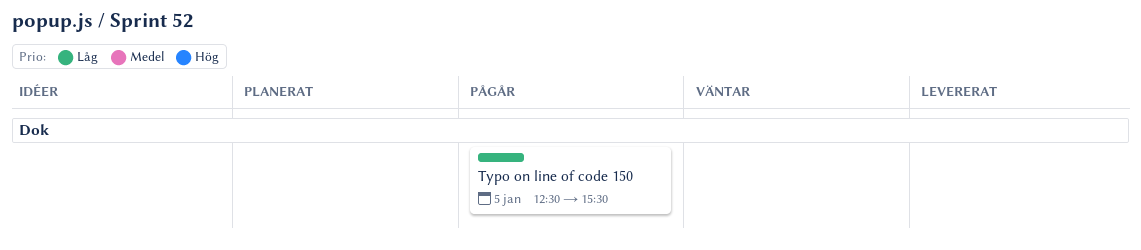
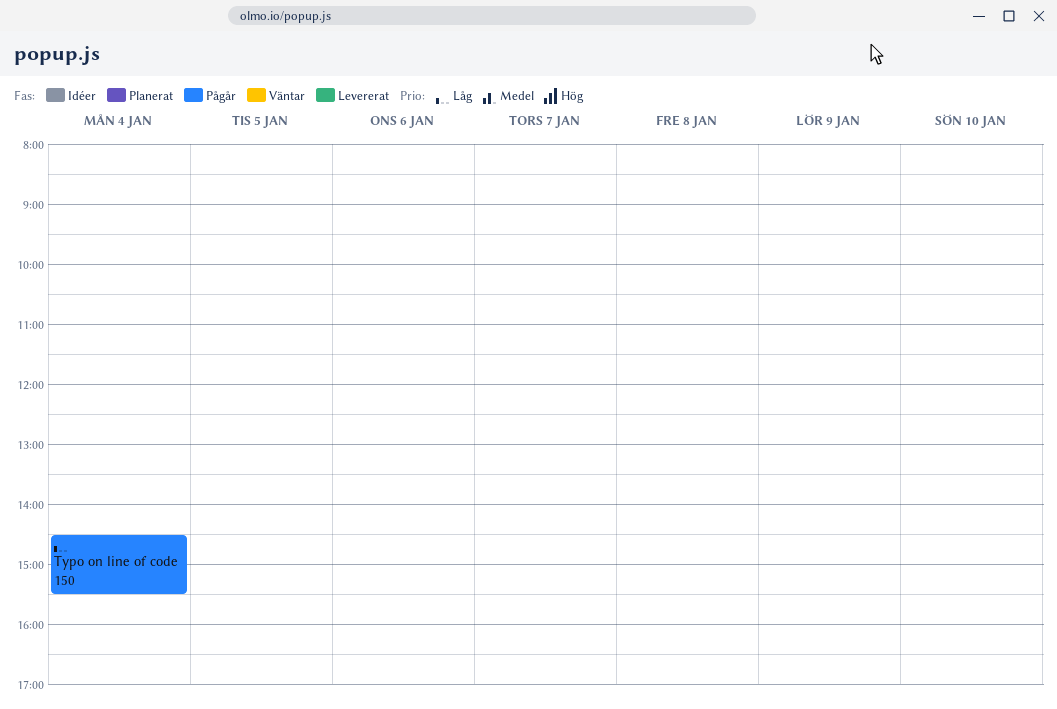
Typo on line of code 150, day: Jan 5 -> Jan 4
Typo on line of code 150, begins: 12:30 -> 14:30

